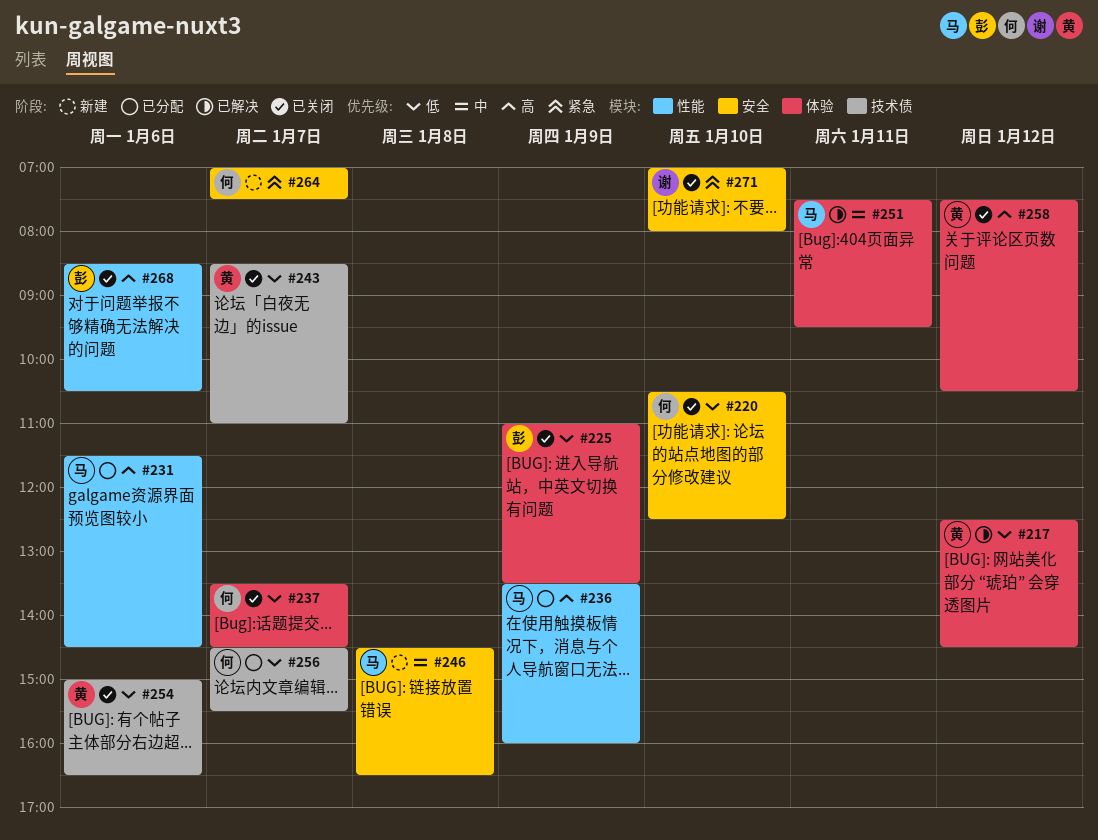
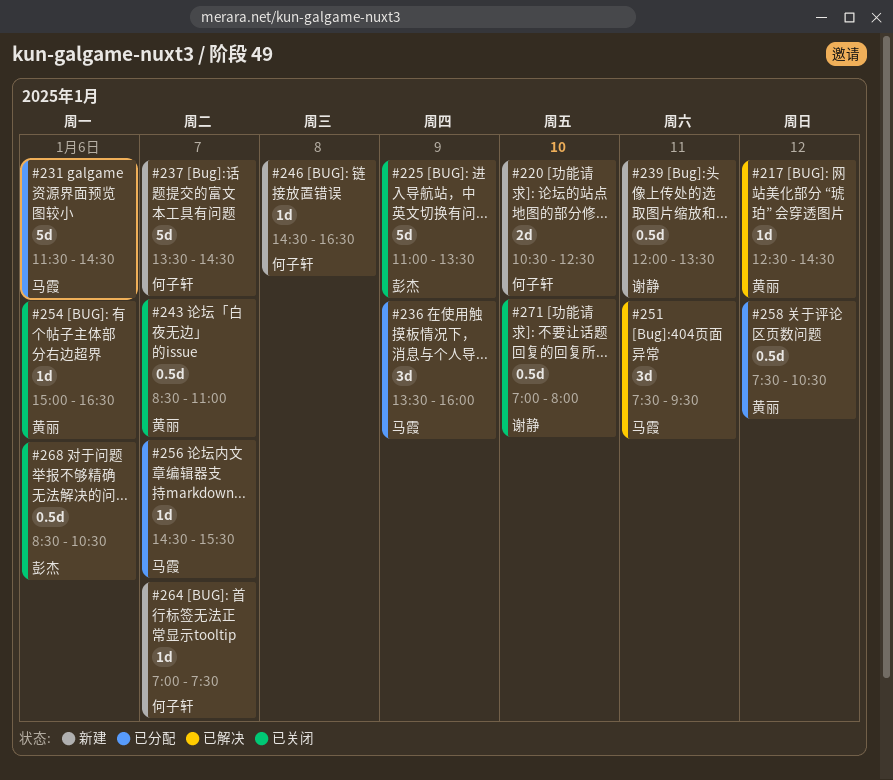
#220, status: 已关闭 -> 新建
#237, status: 已关闭 -> 新建
#239: none -> present
#246, owner: 马霞 -> 何子轩
#256, owner: 何子轩 -> 马霞
#258, status: 已关闭 -> 已分配

